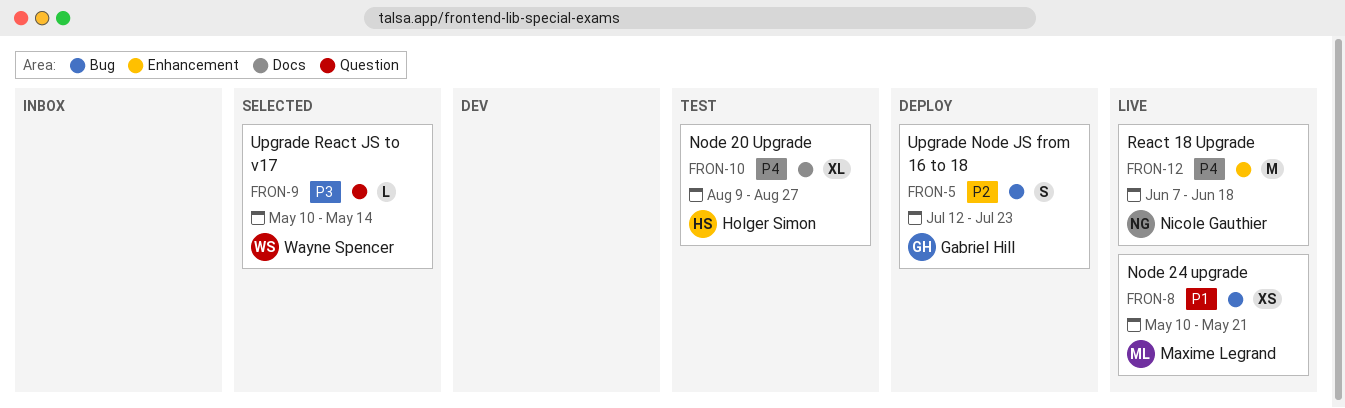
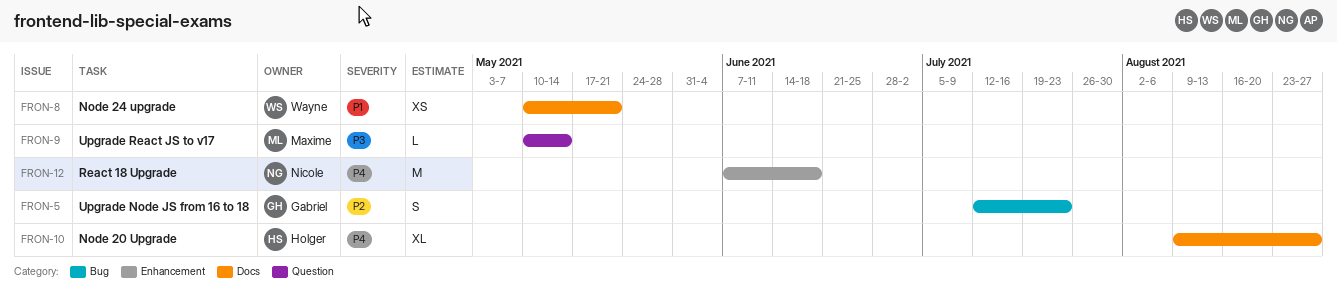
FRON-8, owner: Maxime Legrand -> Wayne Spencer
FRON-8, label: Bug -> Docs
FRON-9, owner: Wayne Spencer -> Maxime Legrand

